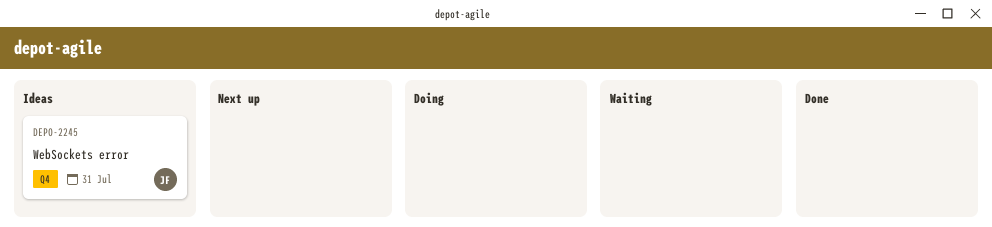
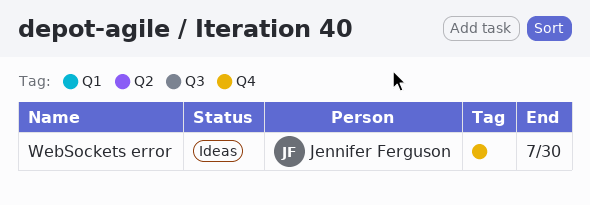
WebSockets error, due: Jul 31 -> Jul 30

